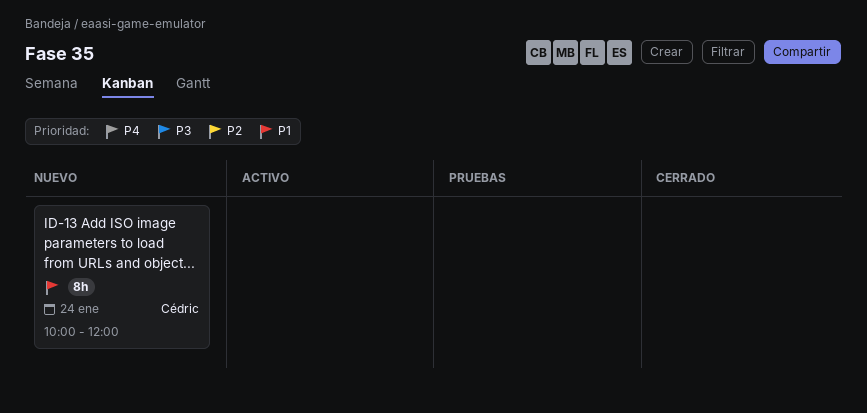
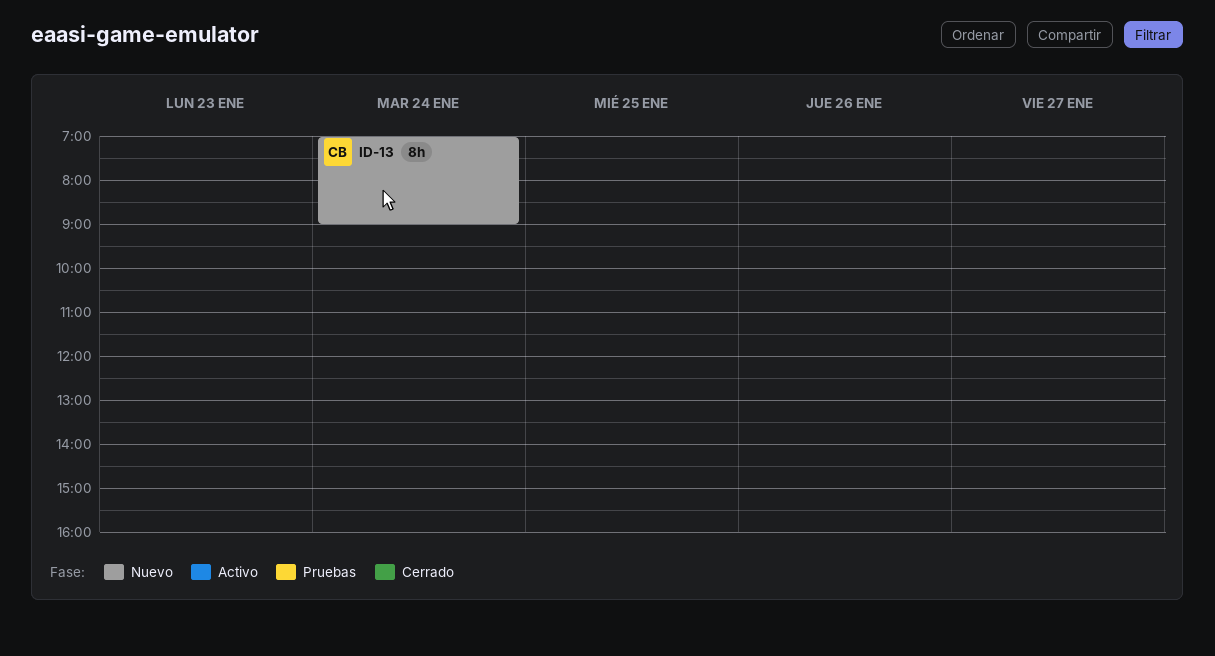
ID-13, begins: 10:00 -> 07:00
ID-13, ends: 12:00 -> 09:00

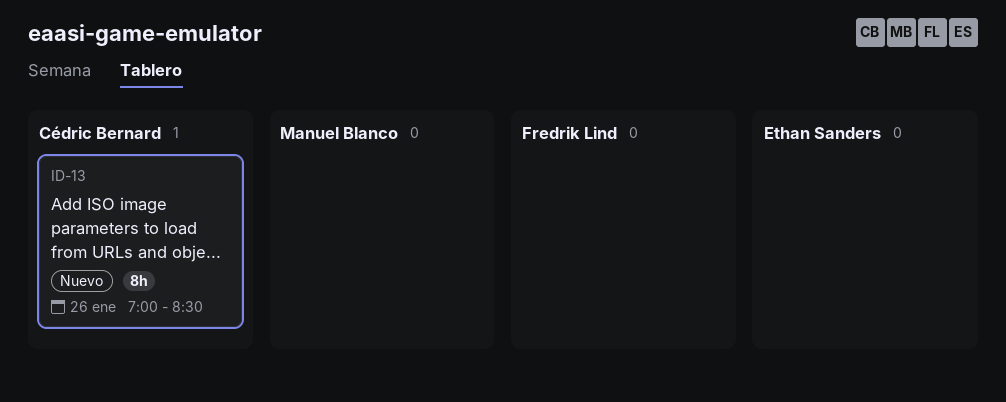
ID-13, day: Jan 24 -> Jan 26
ID-13, ends: 09:00 -> 08:30

